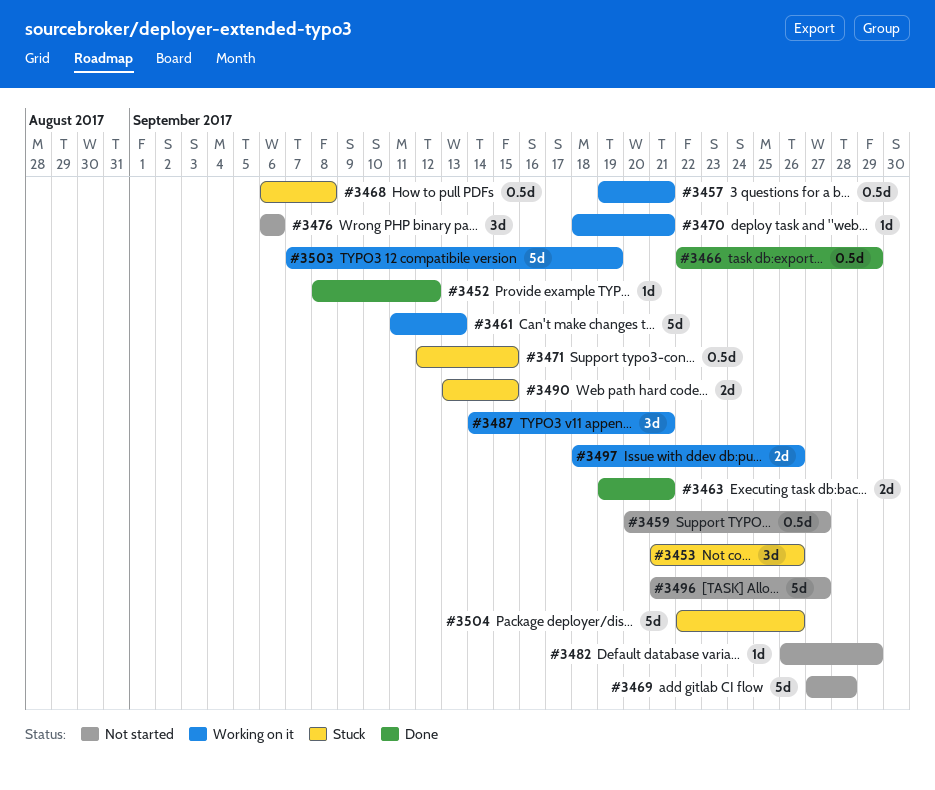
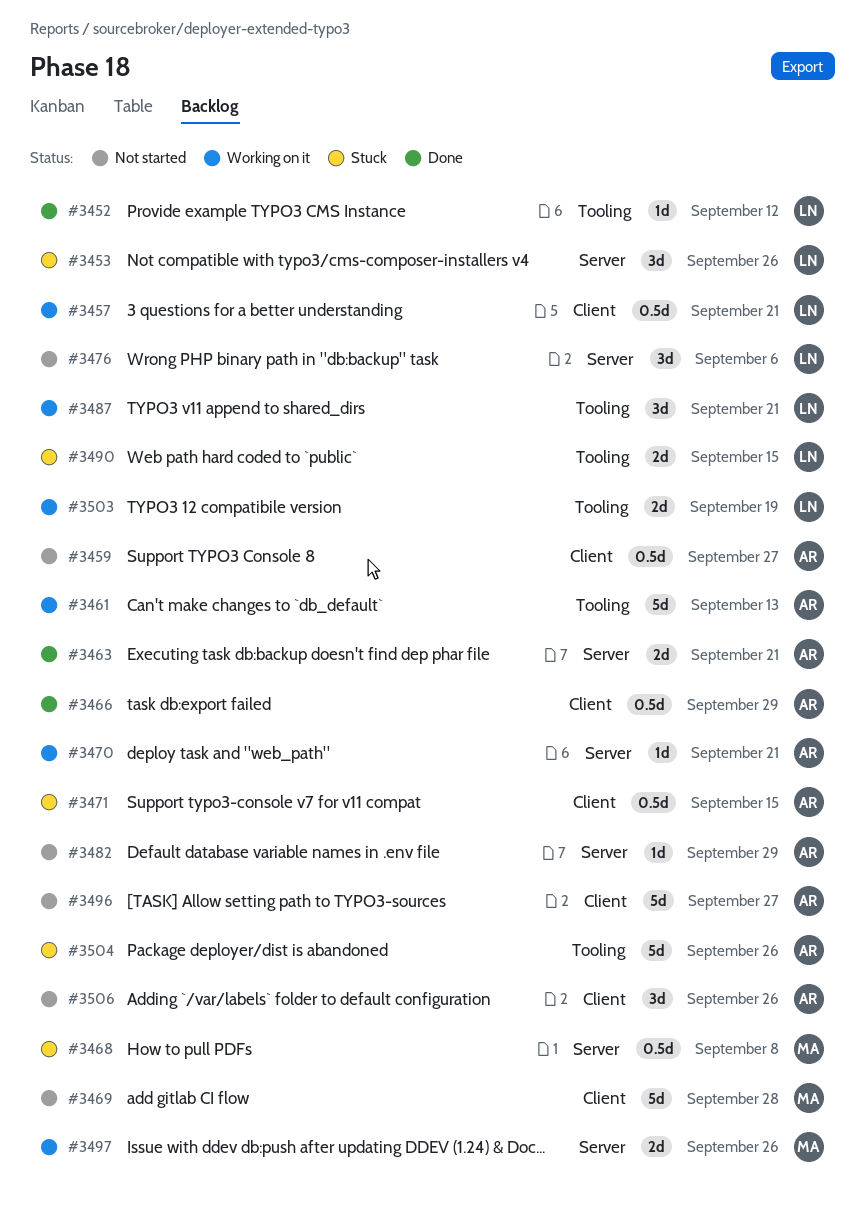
#3503, estimate: 5d -> 2d
#3506: none -> present

